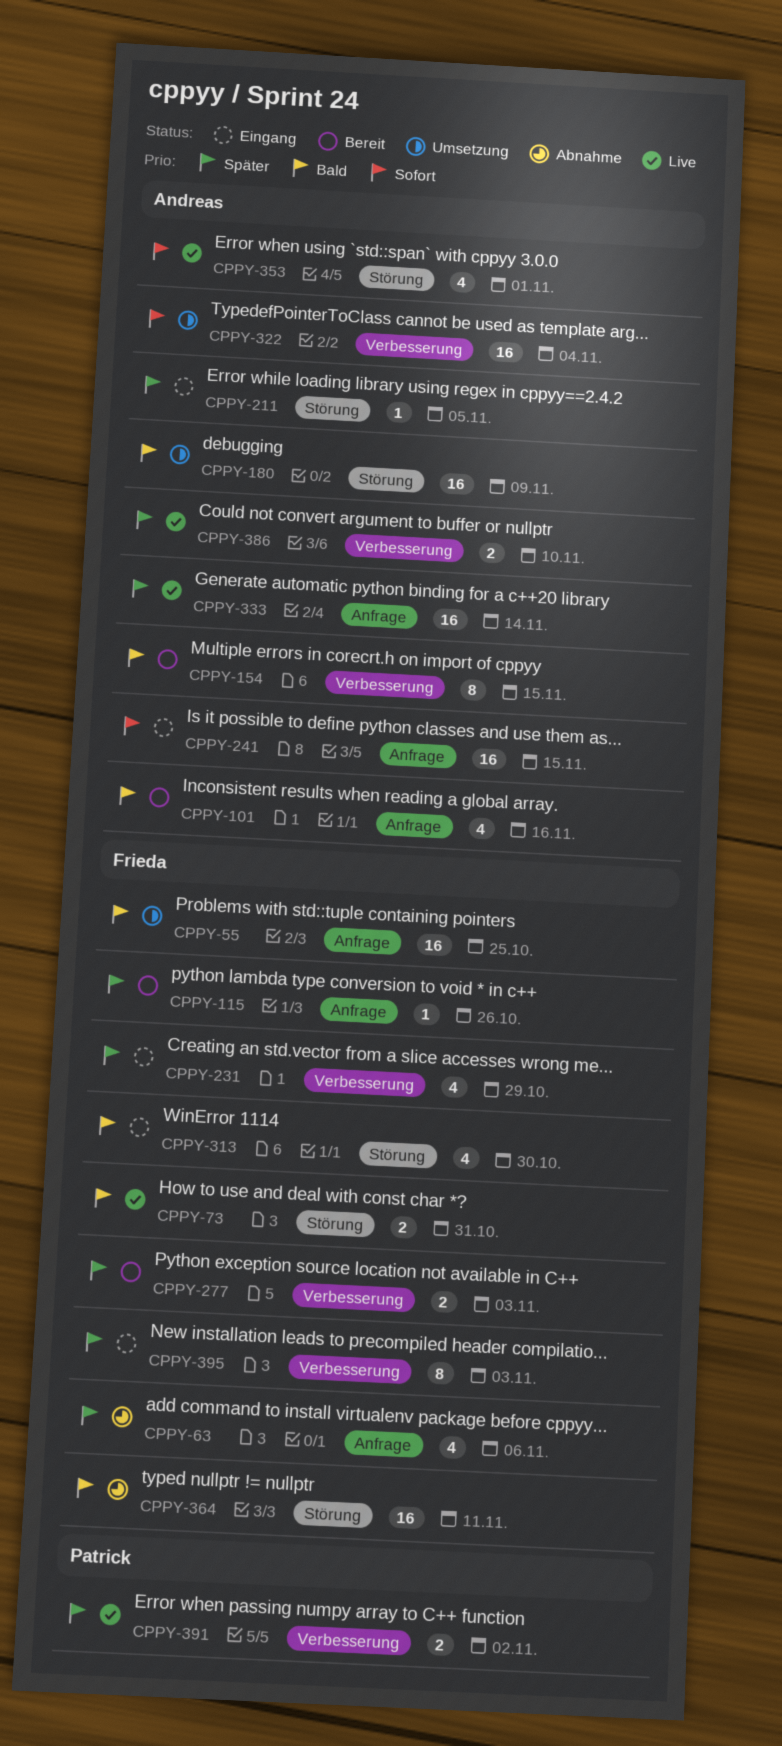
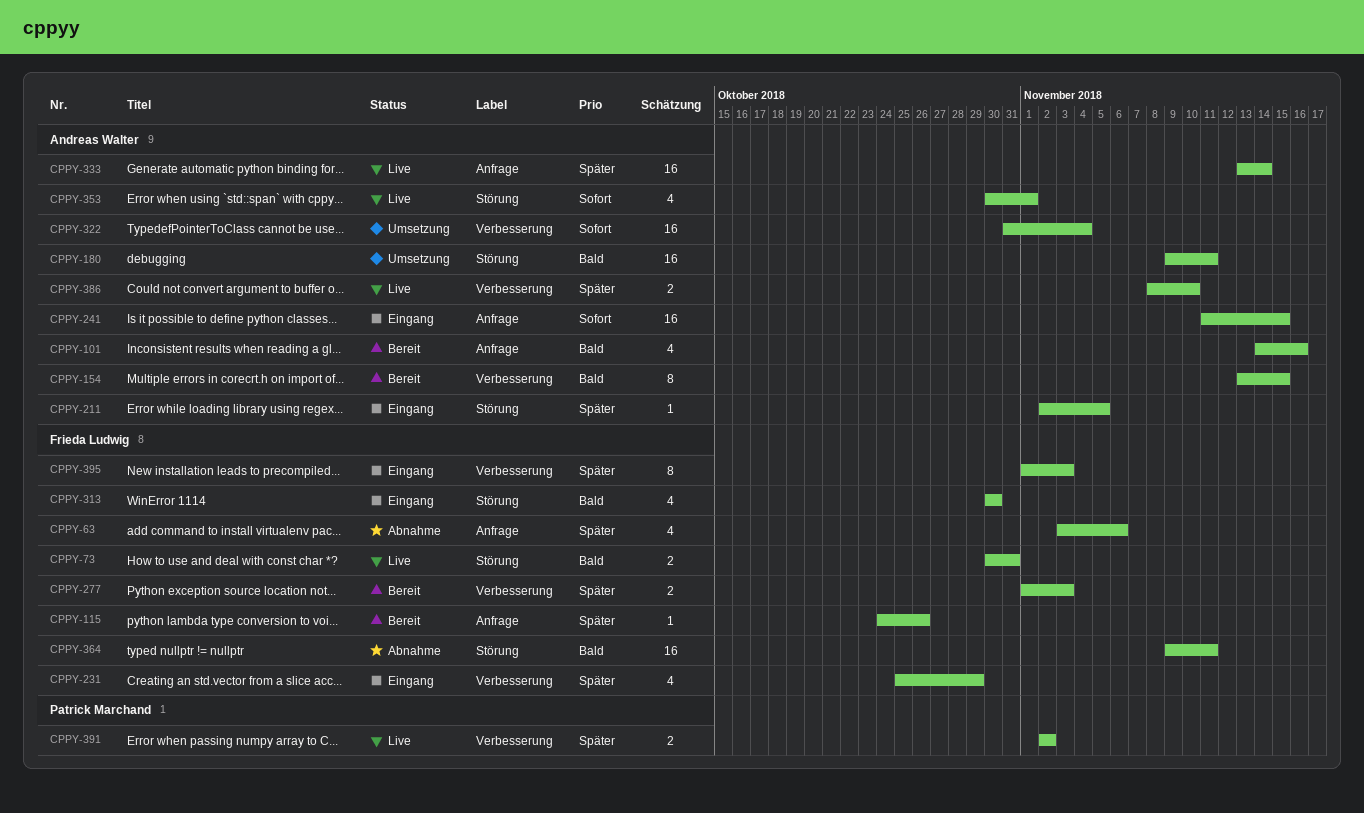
CPPY-55: present -> none
CPPY-180, due: Nov 9 -> Nov 11

